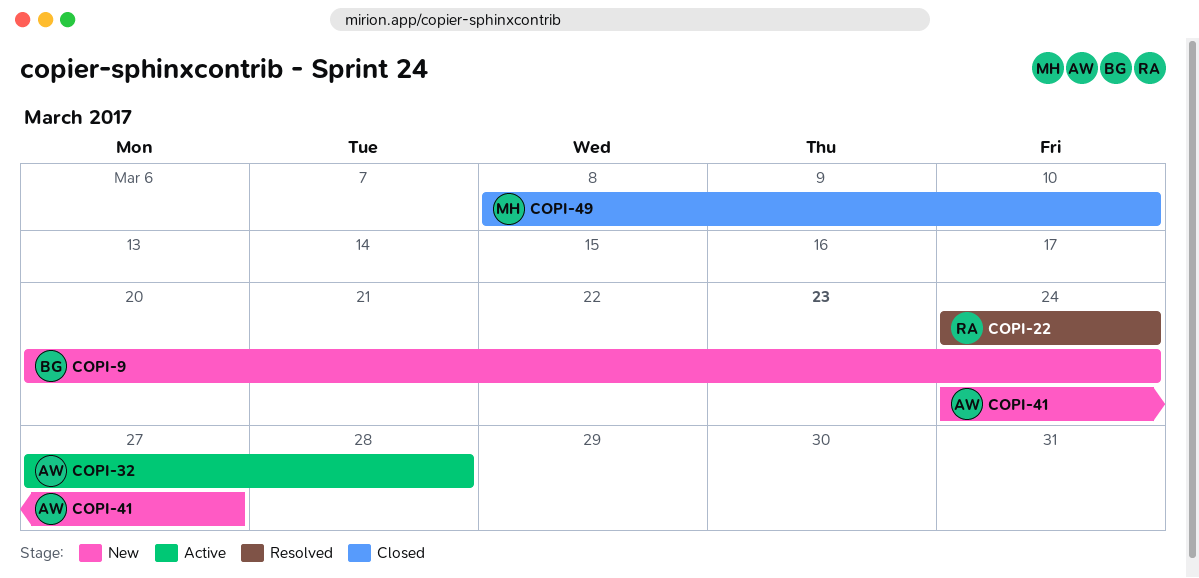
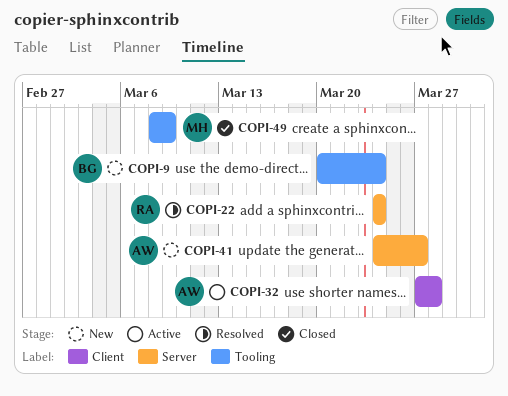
COPI-49, due: Mar 10 -> Mar 9

